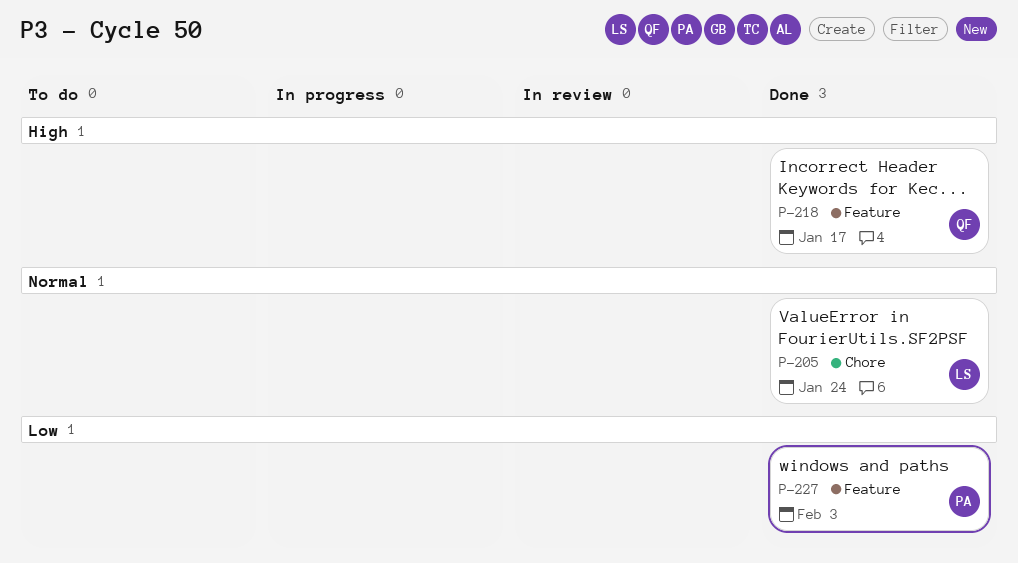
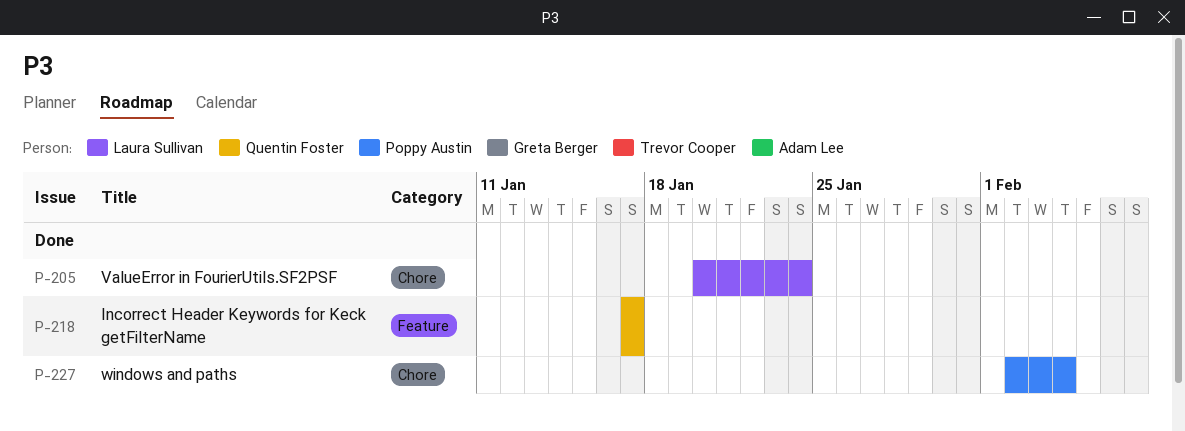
P-227, label: Feature -> Chore
P-227, due: Feb 3 -> Feb 4

